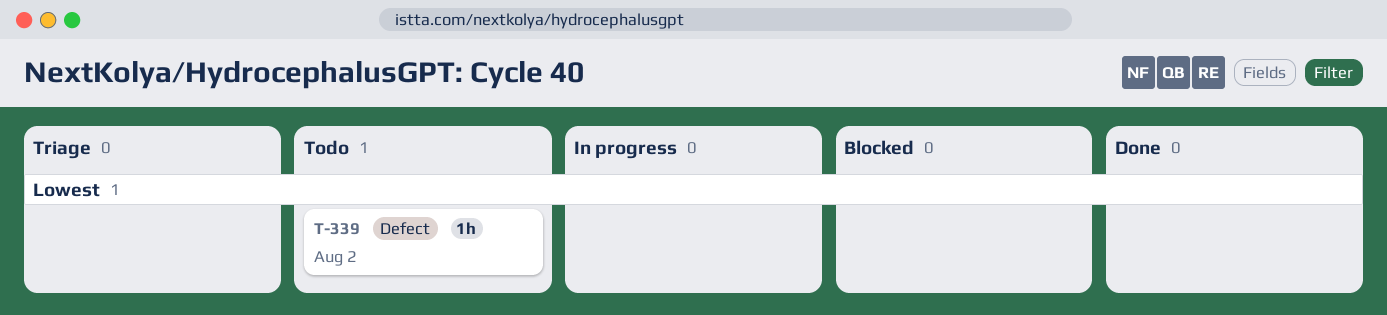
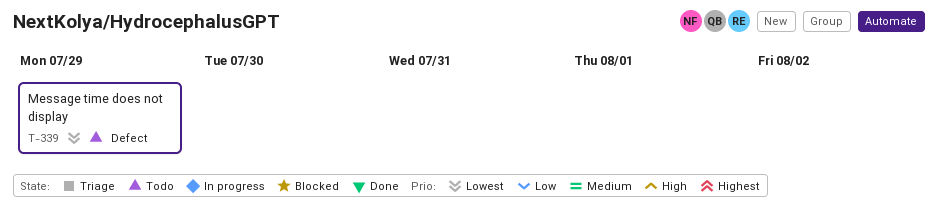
T-339, due: Aug 2 -> Jul 29

